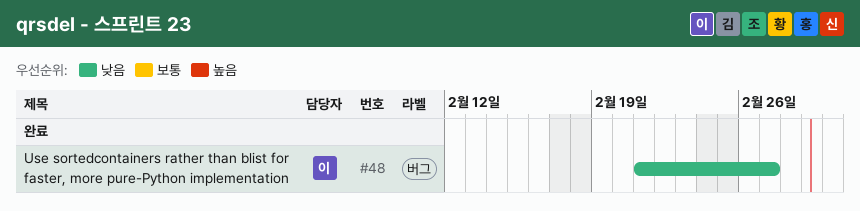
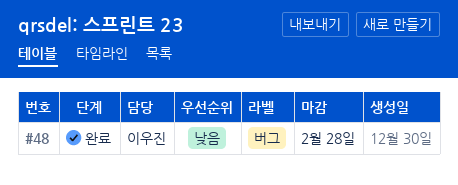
#48, due: Feb 27 -> Feb 28

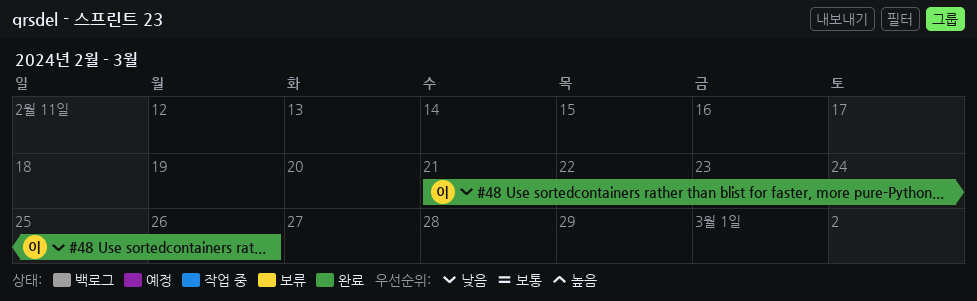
#48, due: Feb 28 -> Feb 26

